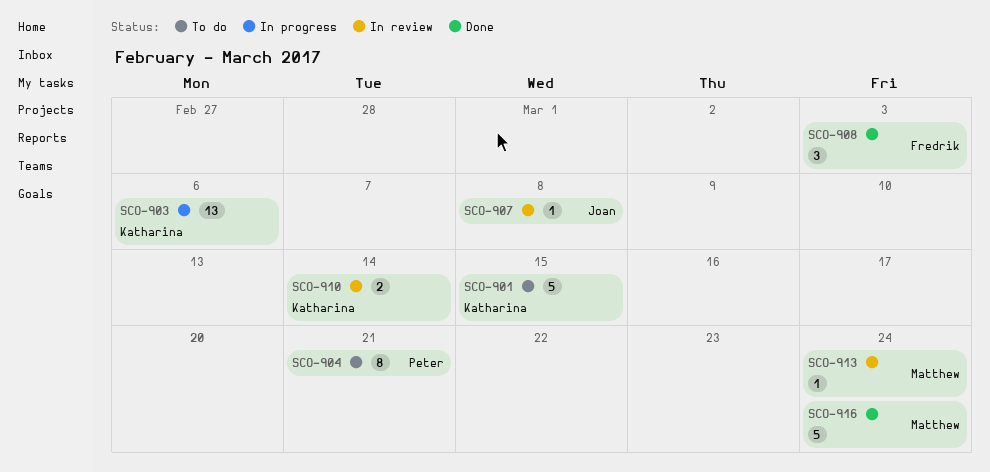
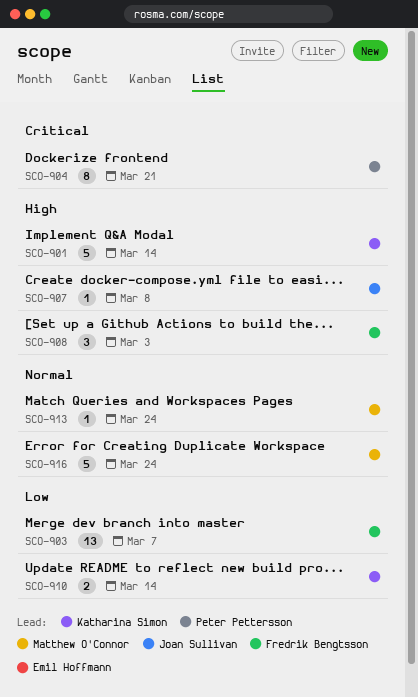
SCO-901, due: Mar 15 -> Mar 14
SCO-903, owner: Katharina Simon -> Fredrik Bengtsson
SCO-903, due: Mar 6 -> Mar 7

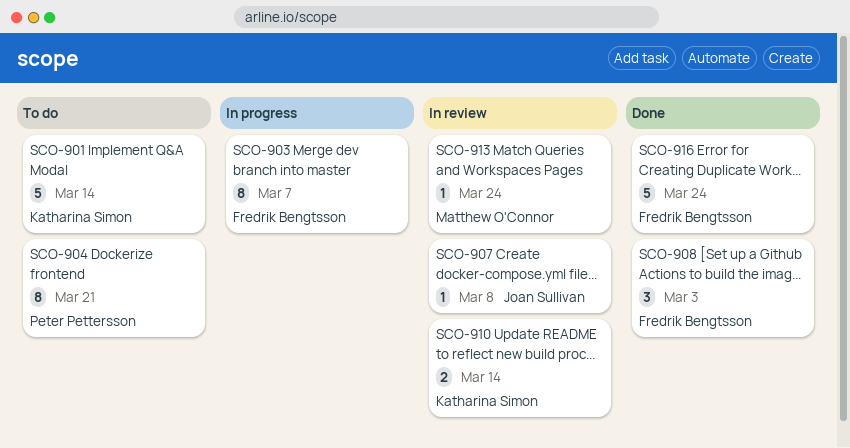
SCO-903, estimate: 13 -> 8
SCO-916, owner: Matthew O'Connor -> Fredrik Bengtsson

